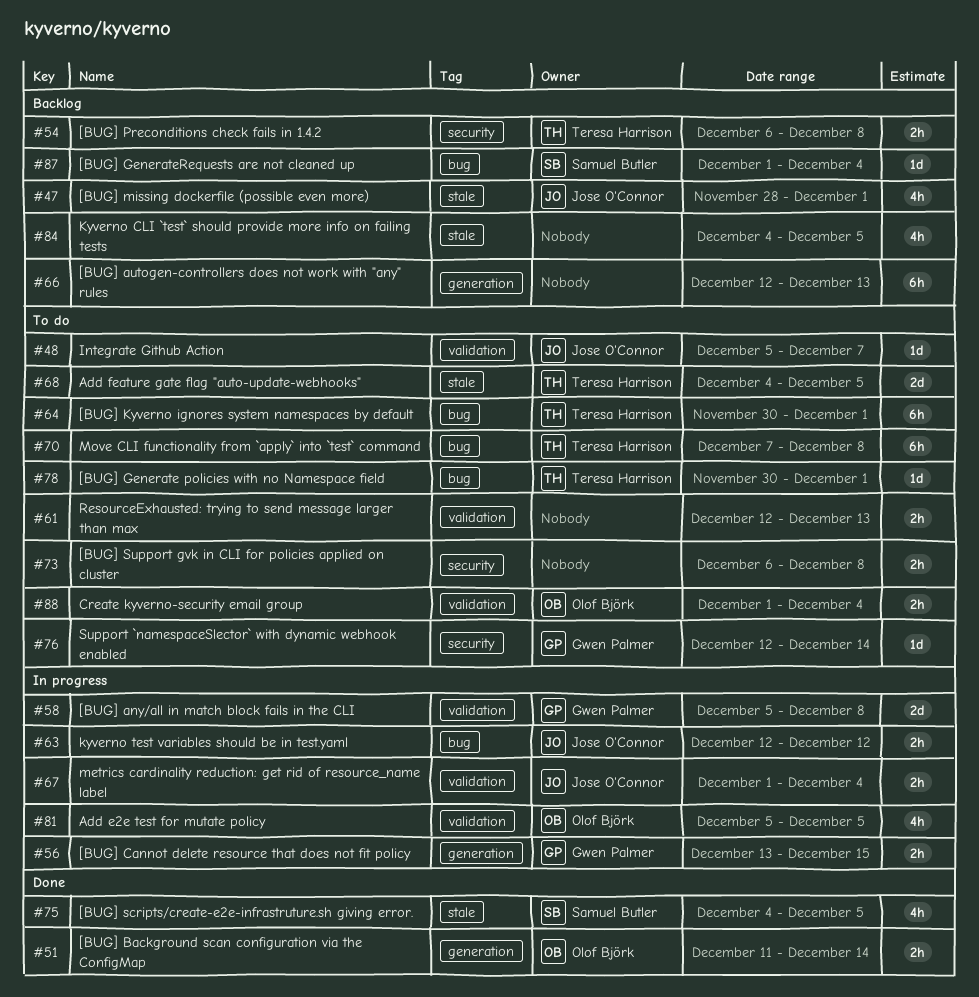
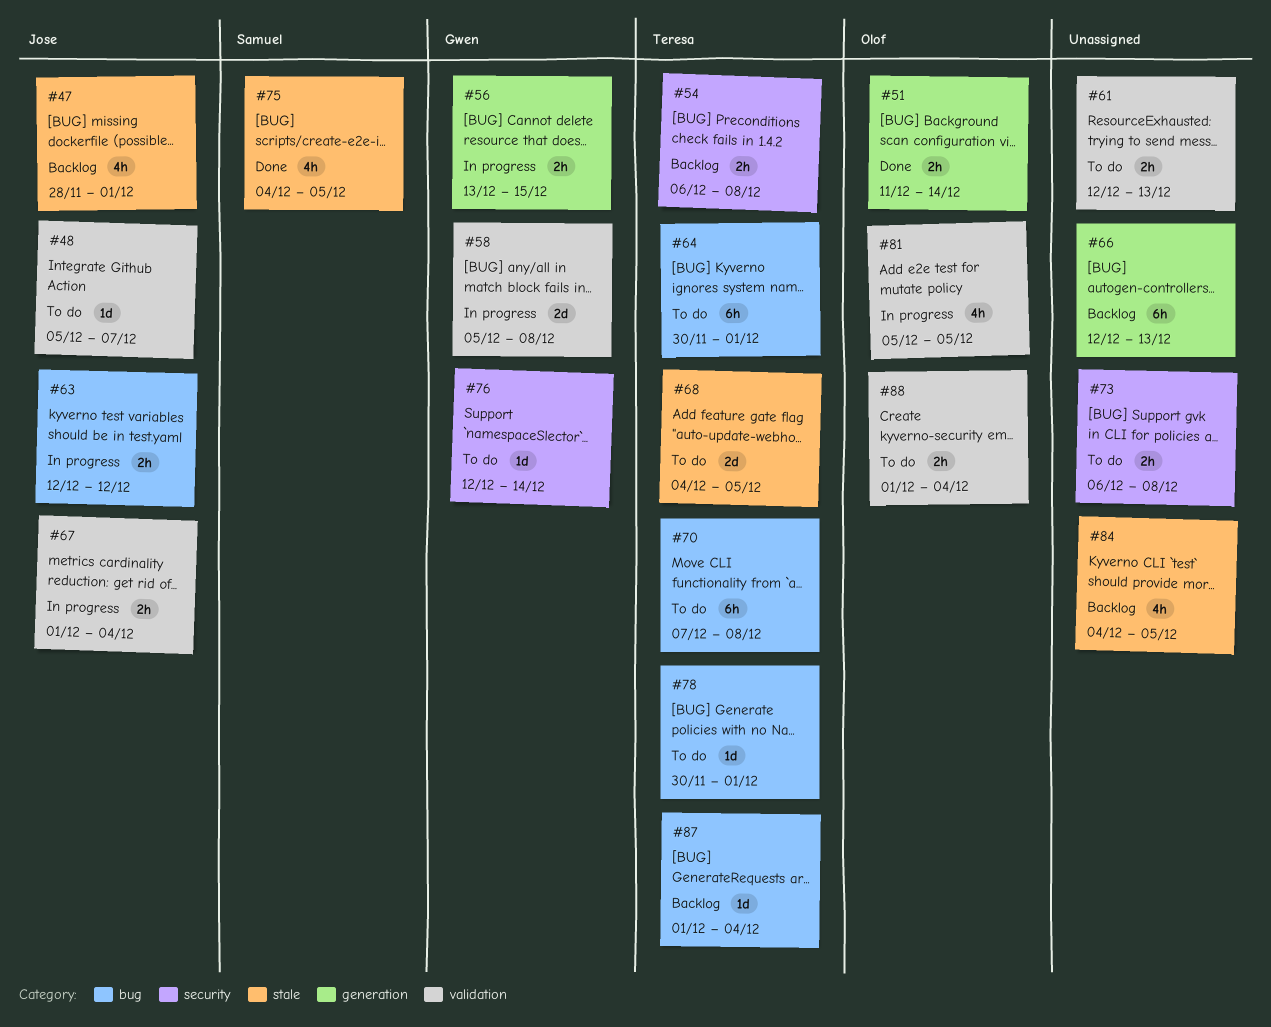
#87, owner: Samuel Butler -> Teresa Harrison

